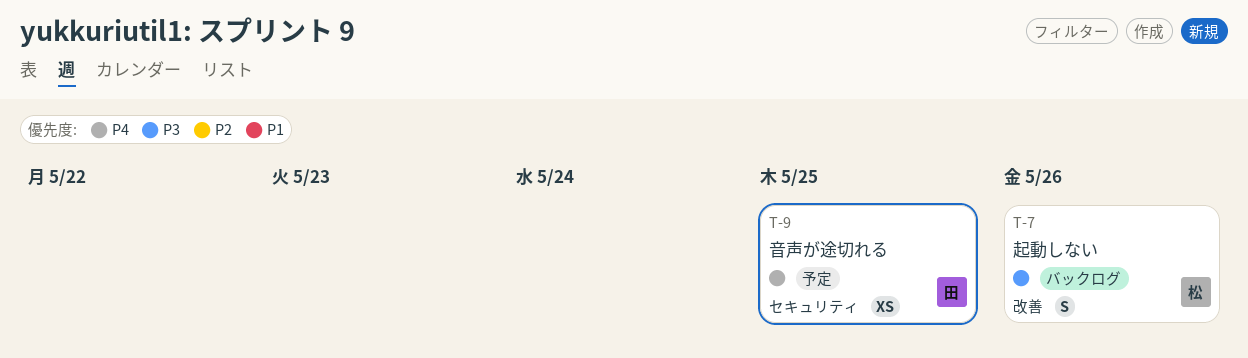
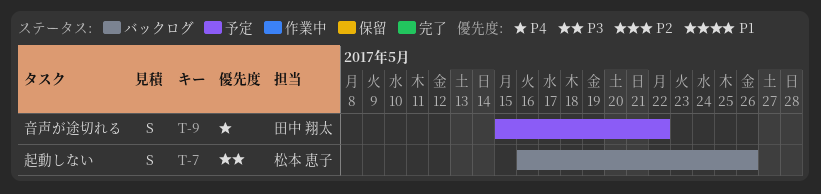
T-9, estimate: XS -> S
T-9, due: May 25 -> May 22

